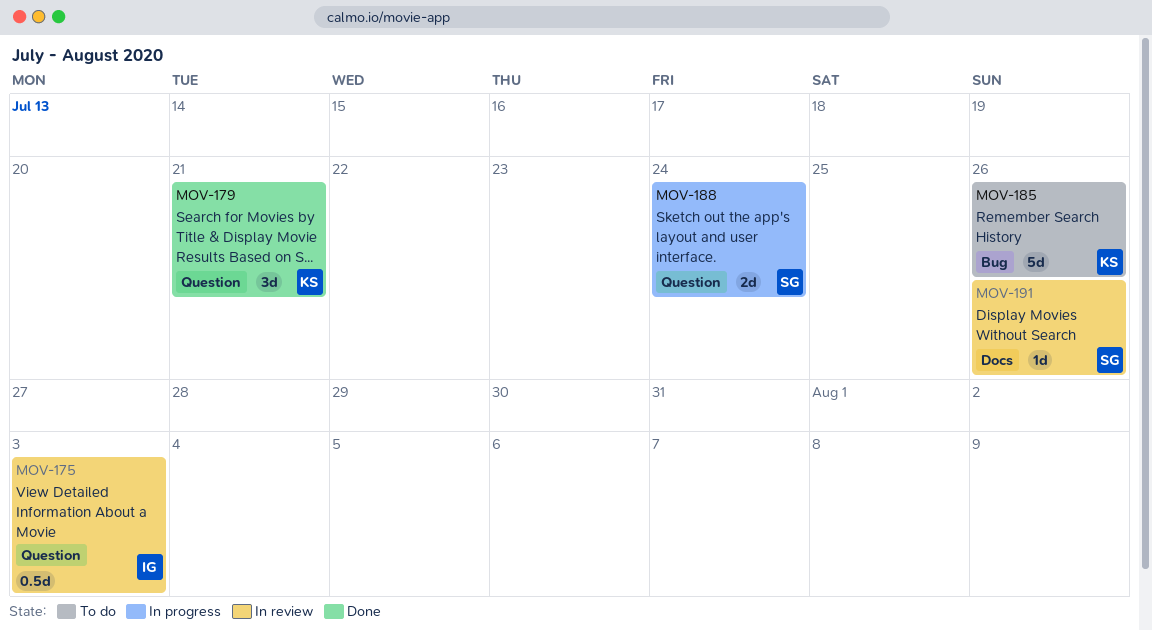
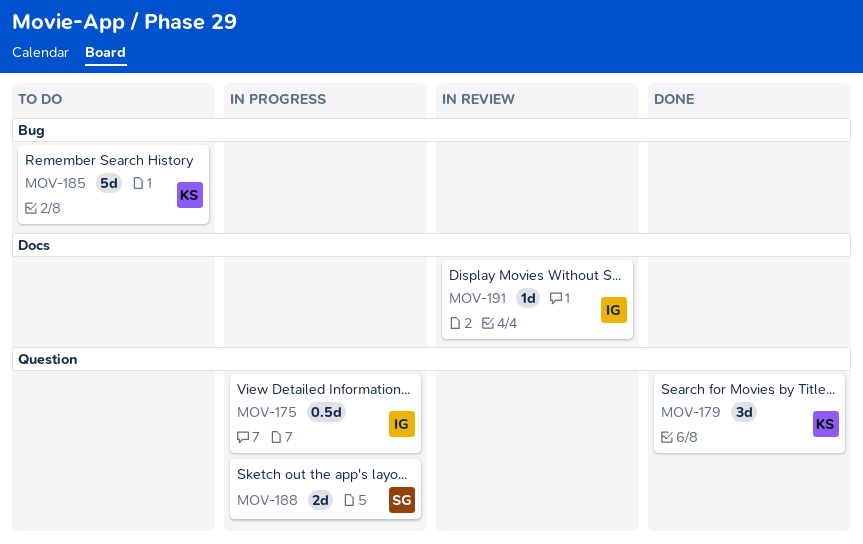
MOV-175, status: In review -> In progress
MOV-191, owner: SG -> IG

